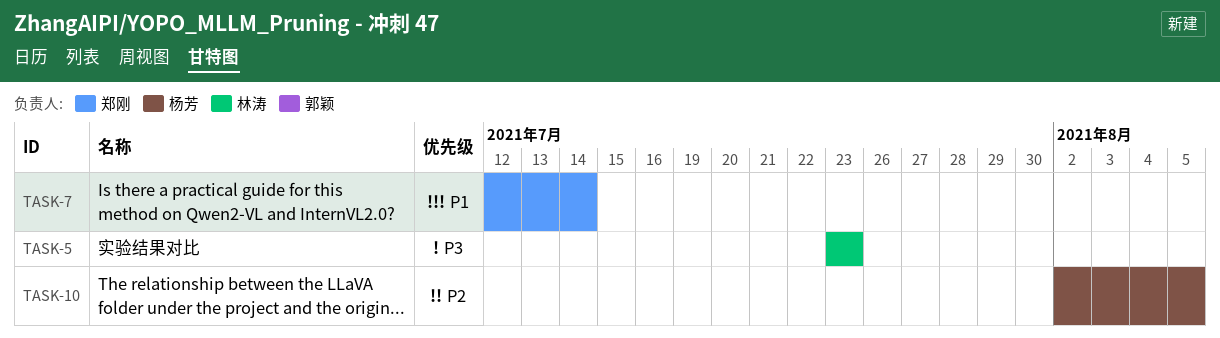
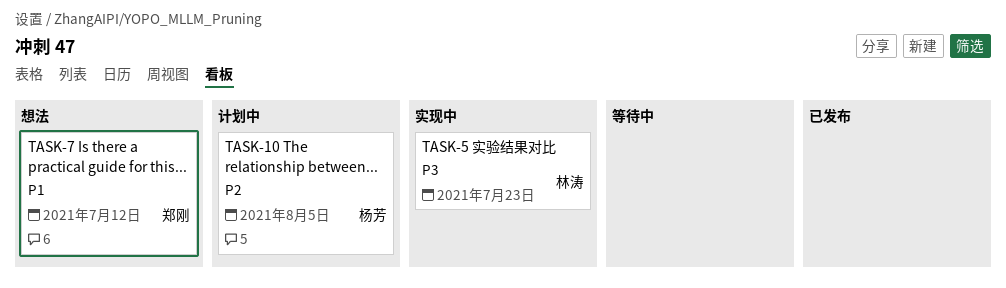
TASK-7, due: Jul 14 -> Jul 12

